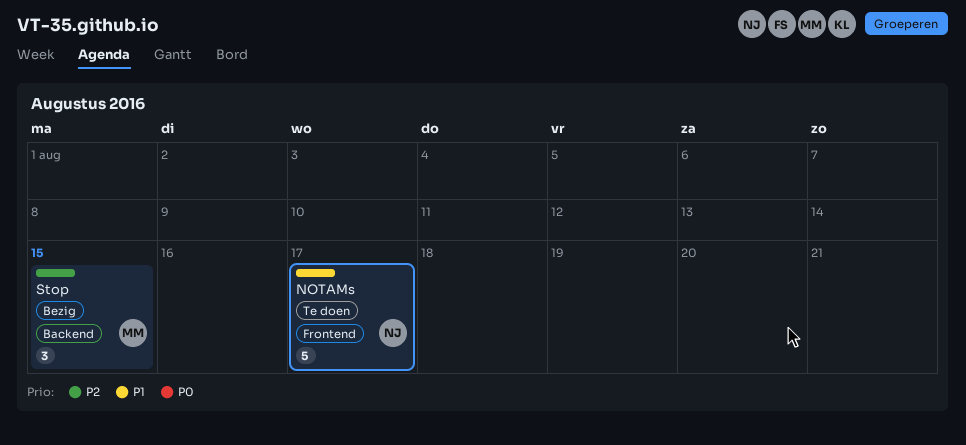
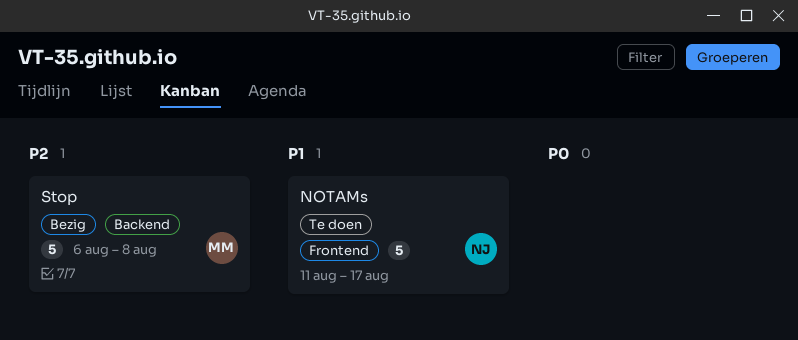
Stop, estimate: 3 -> 5
Stop, due: Aug 15 -> Aug 8

